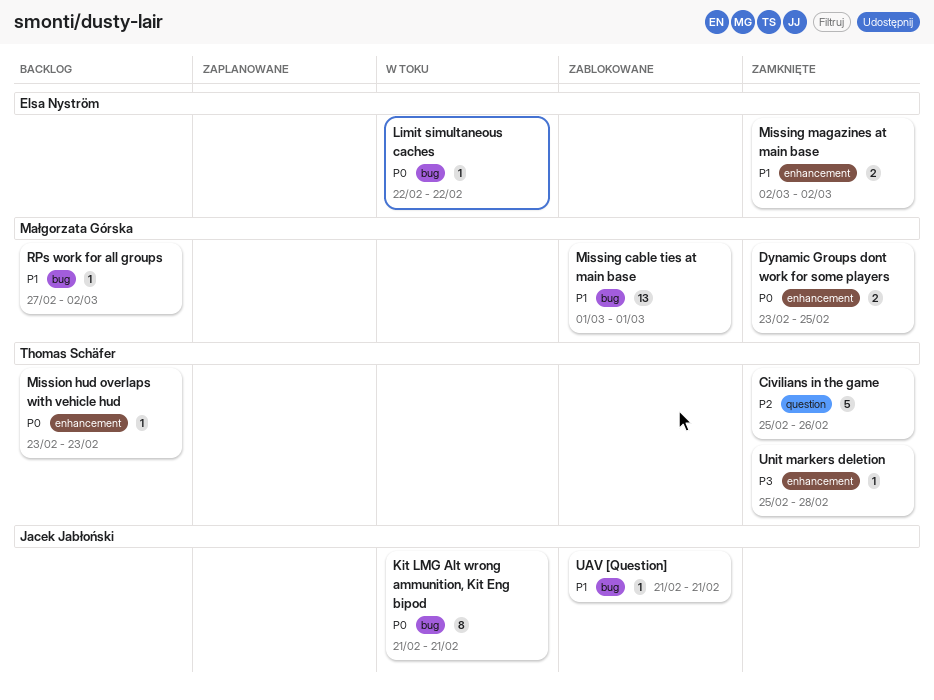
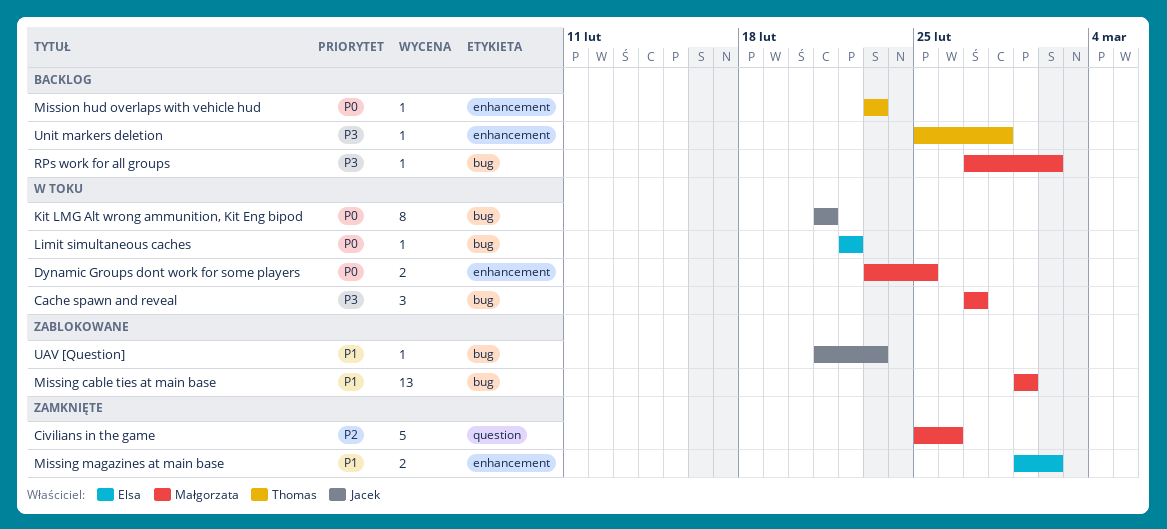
Cache spawn and reveal: none -> present
Civilians in the game, owner: Thomas Schäfer -> Małgorzata Górska
Dynamic Groups dont work for some players, status: Zamknięte -> W toku
Missing magazines at main base, start: Mar 2 -> Mar 1
RPs work for all groups, priority: P1 -> P3
UAV [Question], due: Feb 21 -> Feb 23
Unit markers deletion, status: Zamknięte -> Backlog

